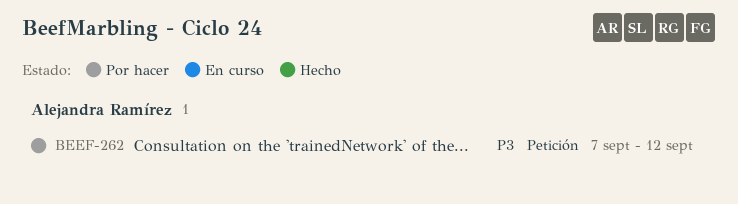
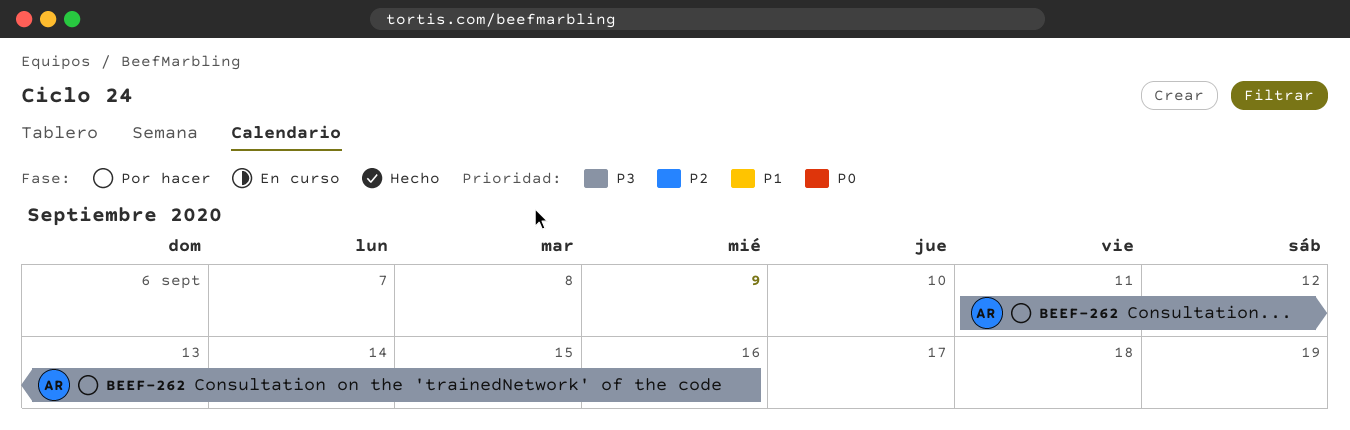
BEEF-262, start: Sep 7 -> Sep 11
BEEF-262, due: Sep 12 -> Sep 16

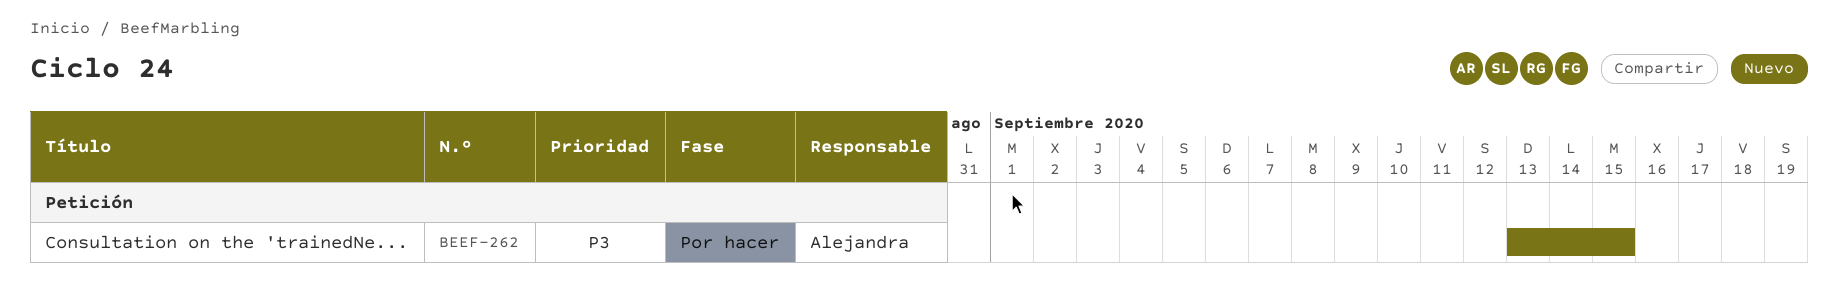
BEEF-262, start: Sep 11 -> Sep 13
BEEF-262, due: Sep 16 -> Sep 15

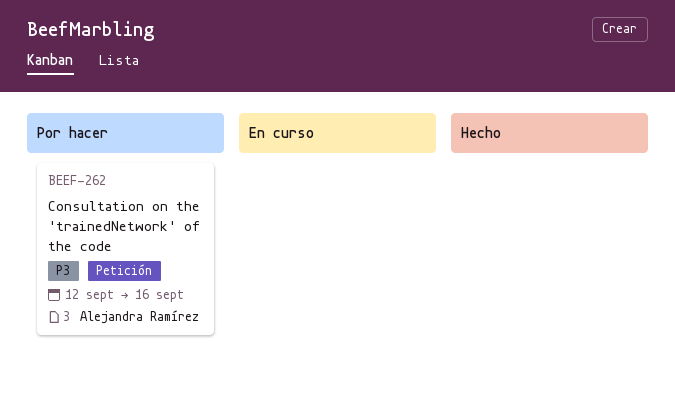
BEEF-262, start: Sep 13 -> Sep 12
BEEF-262, due: Sep 15 -> Sep 16

